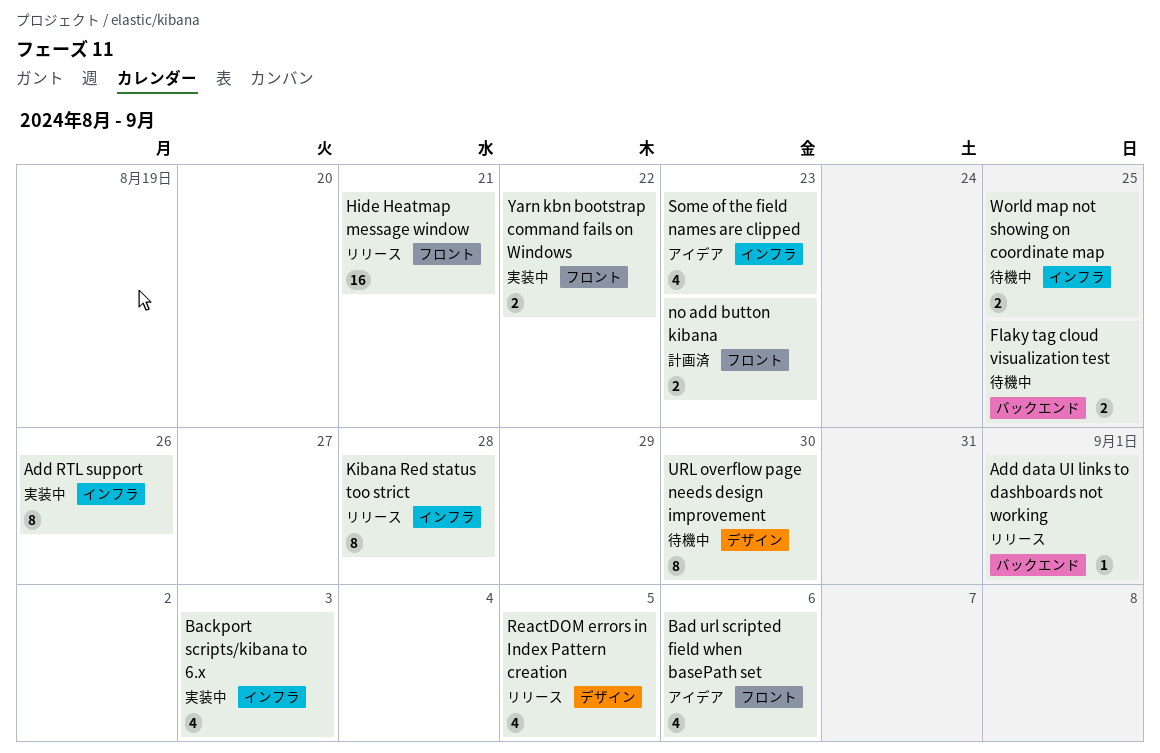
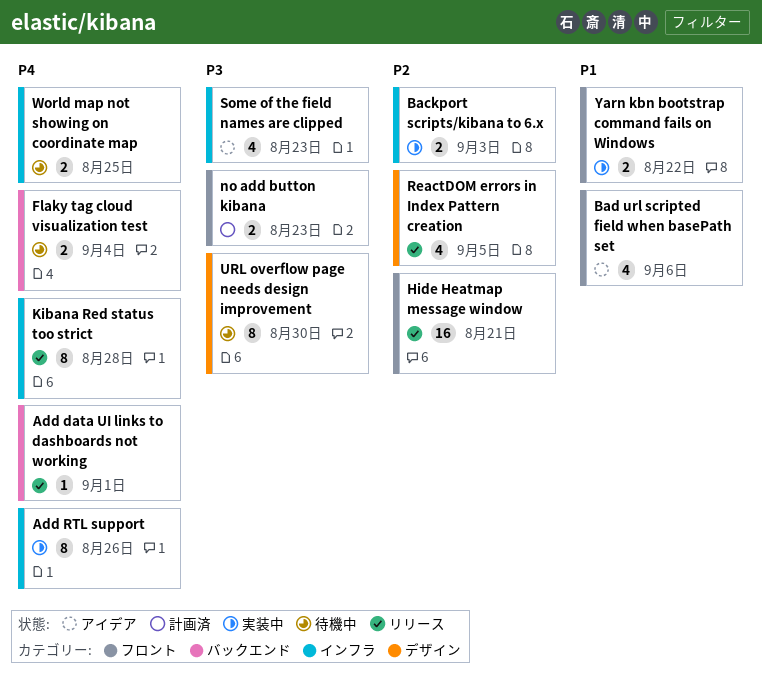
Backport scripts/kibana to 6.x, estimate: 4 -> 2
Flaky tag cloud visualization test, due: Aug 25 -> Sep 4

